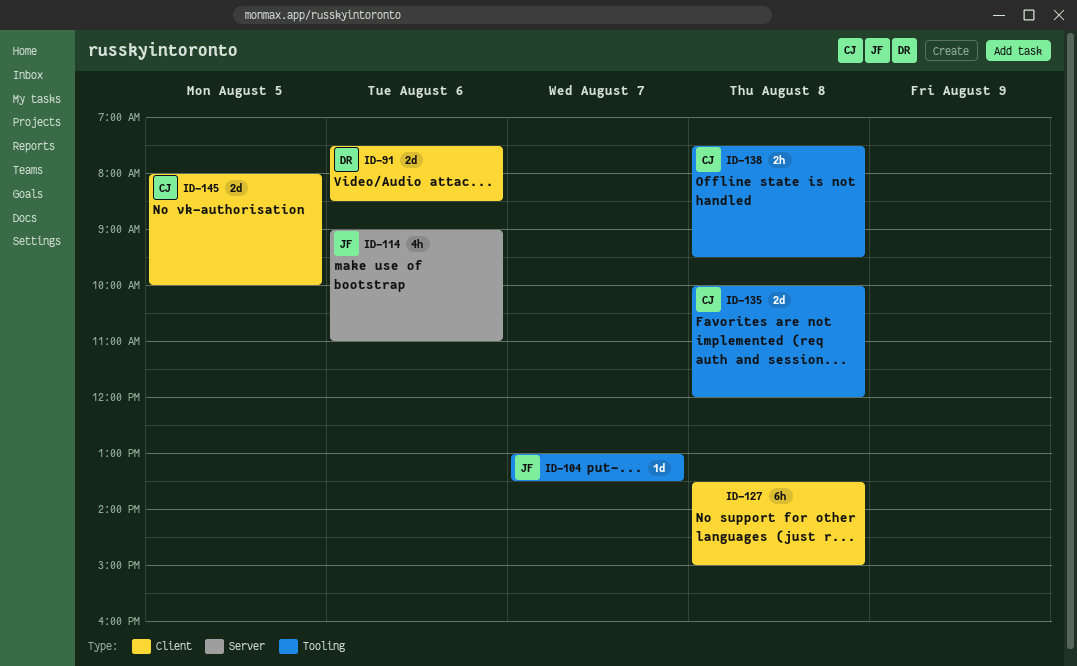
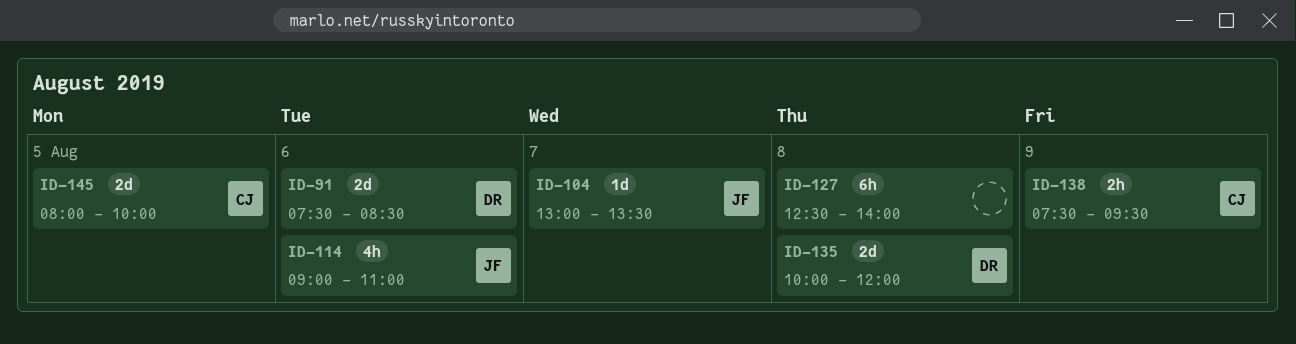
ID-127, begins: 13:30 -> 12:30
ID-127, ends: 15:00 -> 14:00
ID-135, owner: CJ -> DR
ID-138, day: Aug 8 -> Aug 9

